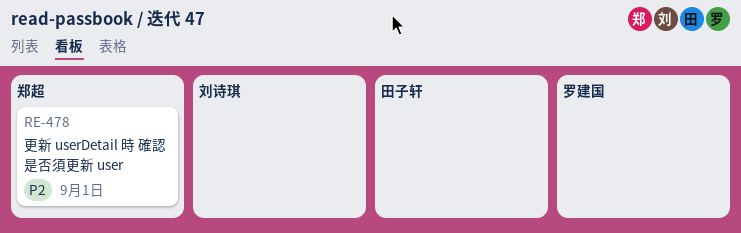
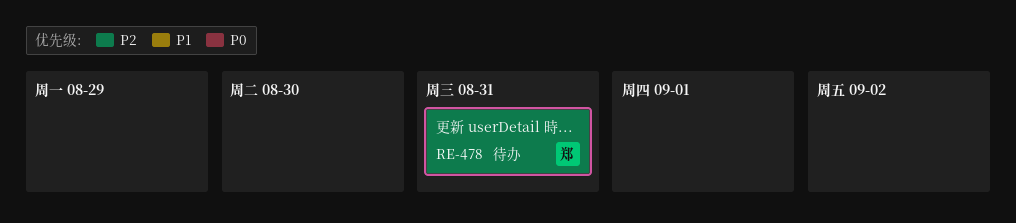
RE-478, due: Sep 1 -> Aug 31

